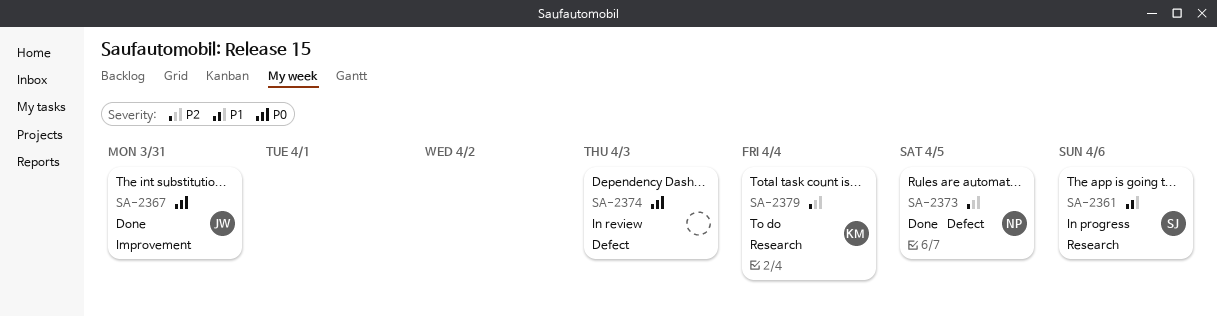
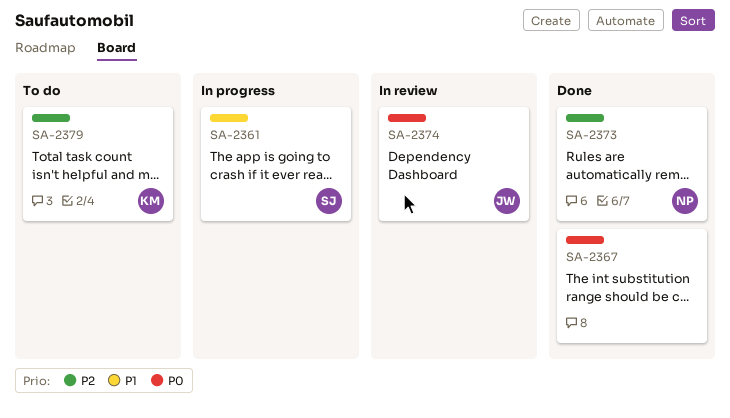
SA-2367, owner: JW -> none
SA-2374, owner: none -> JW

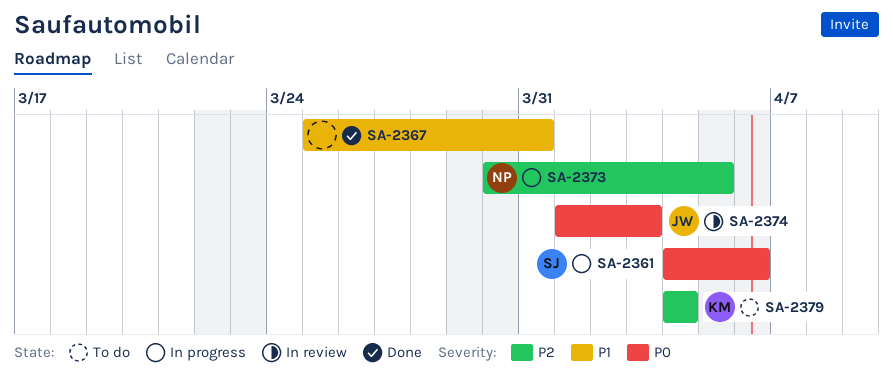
SA-2361, priority: P1 -> P0
SA-2367, priority: P0 -> P1
SA-2373, status: Done -> In progress

